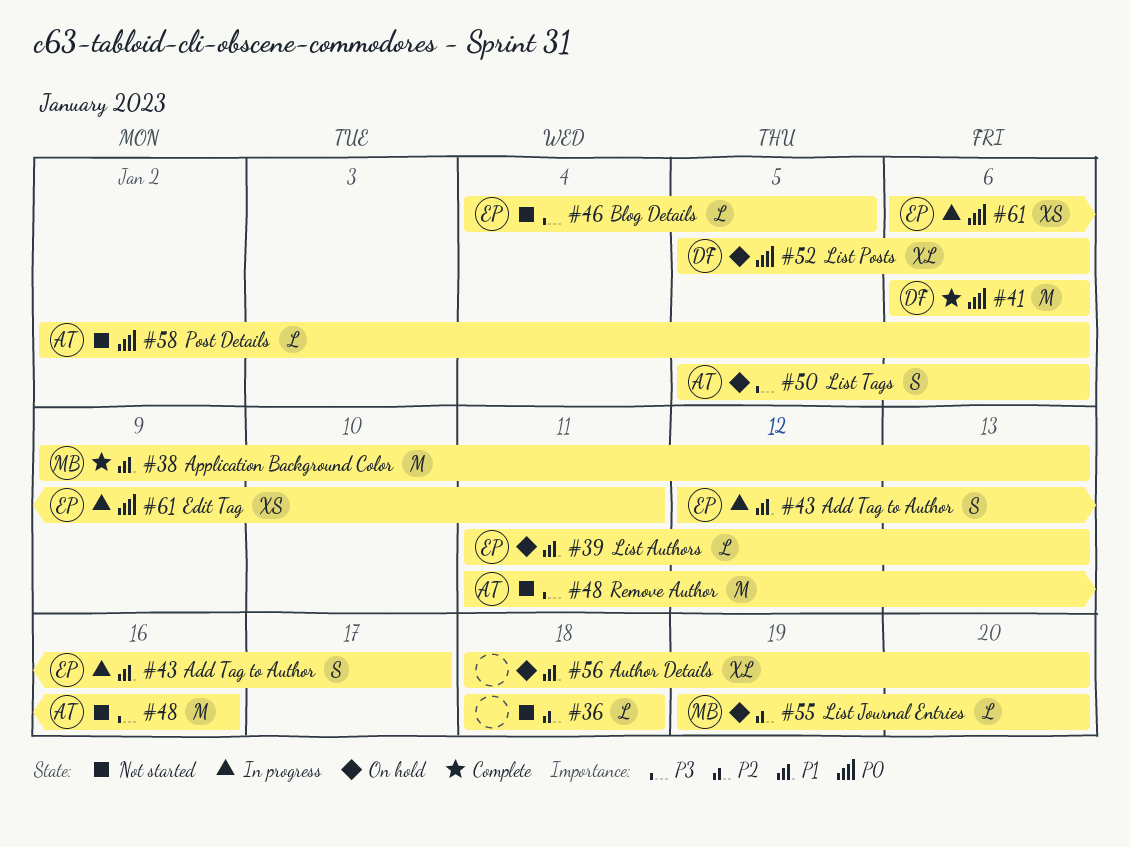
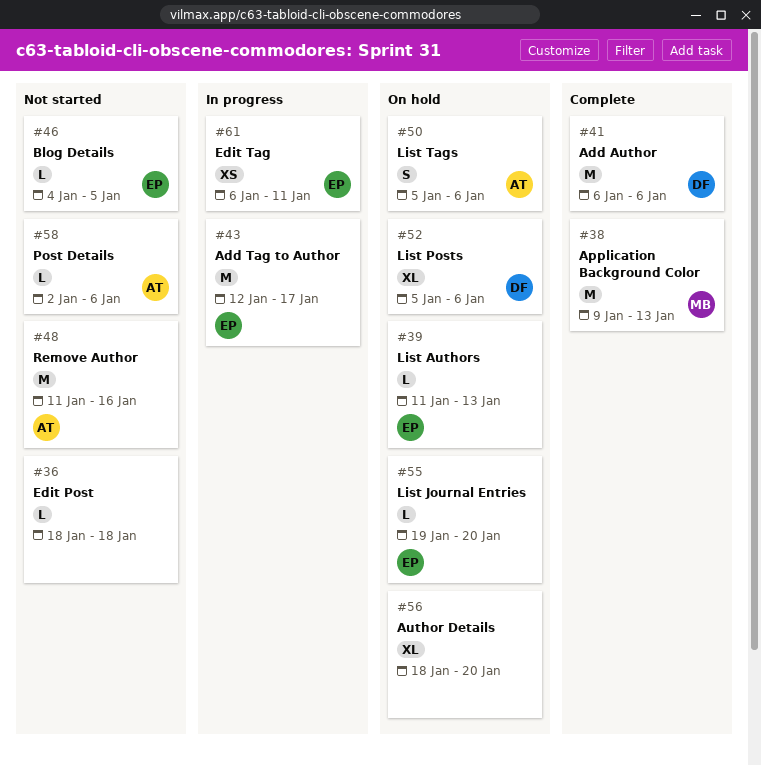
#43, estimate: S -> M
#55, owner: MB -> EP

